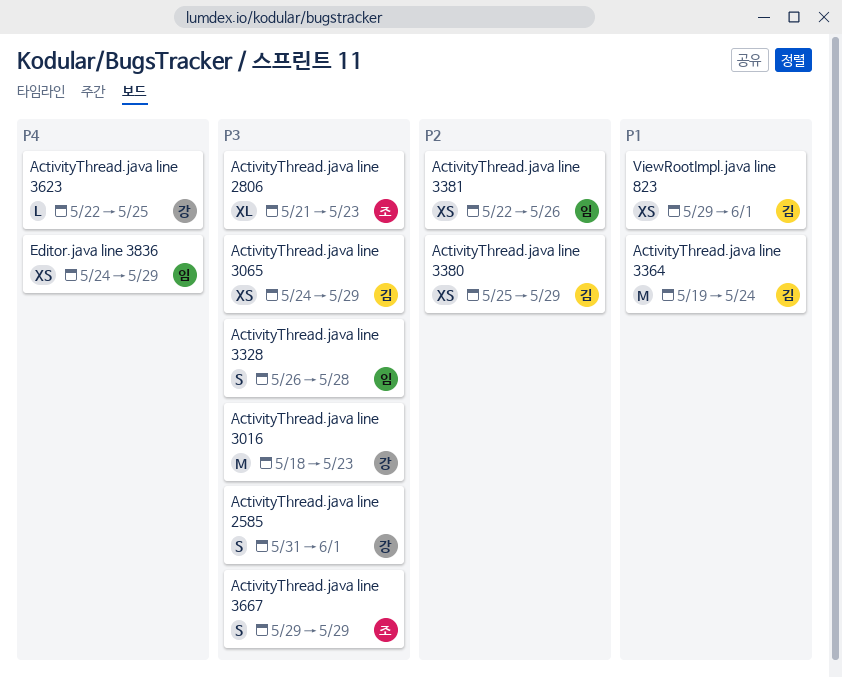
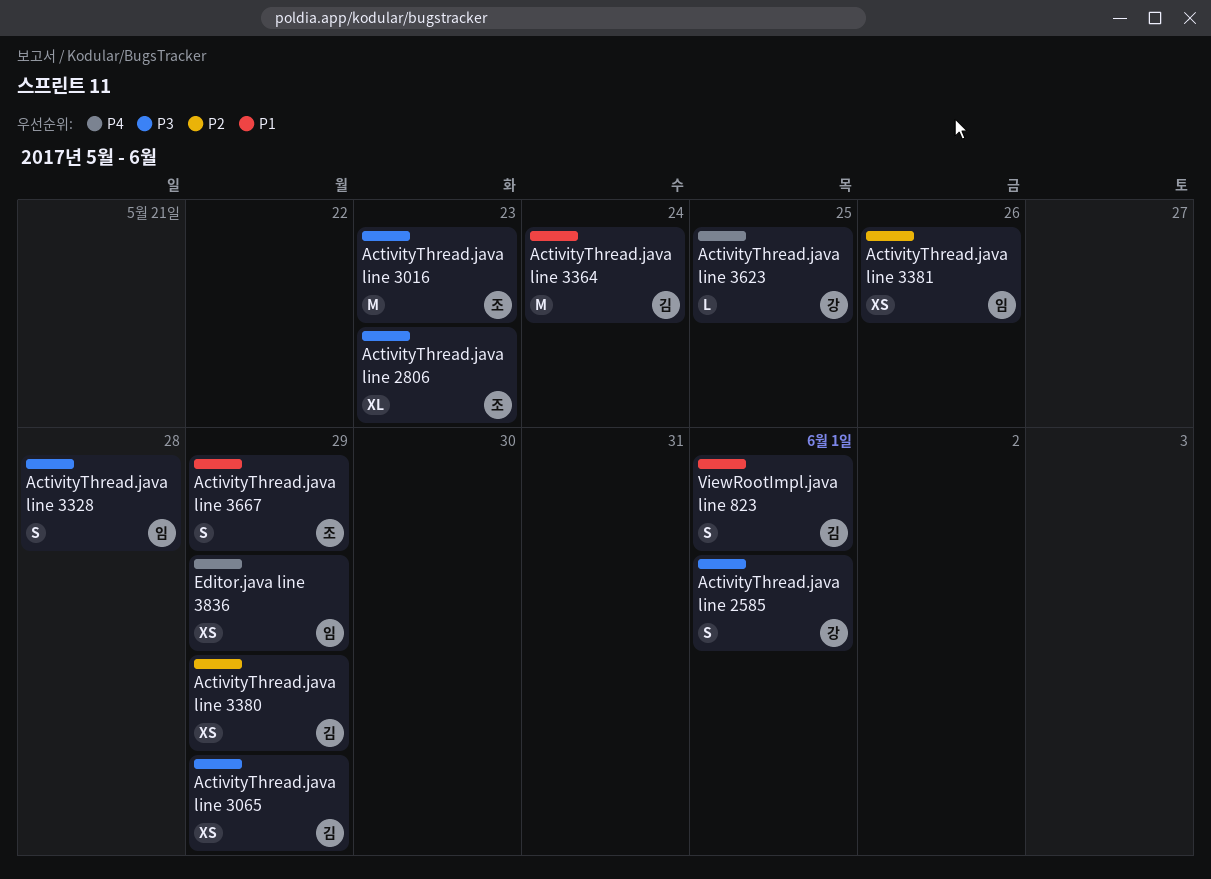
ActivityThread.java line 3016, owner: 강 -> 조
ActivityThread.java line 3667, priority: P3 -> P1
ViewRootImpl.java line 823, estimate: XS -> S

